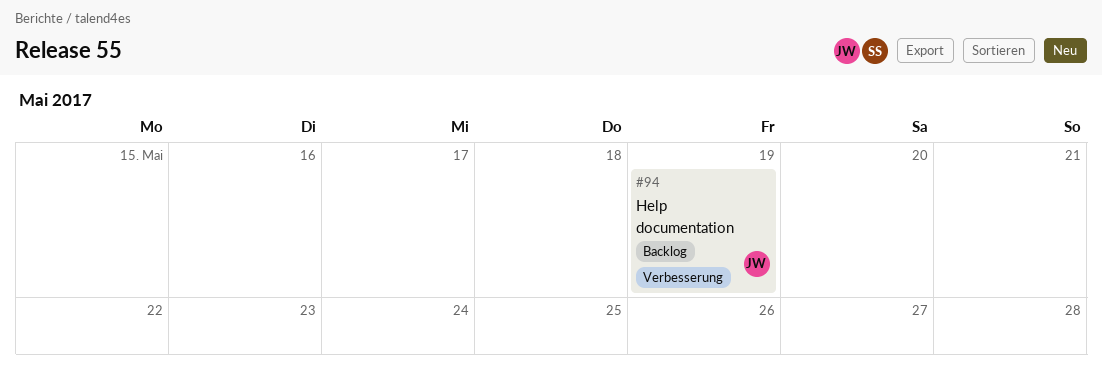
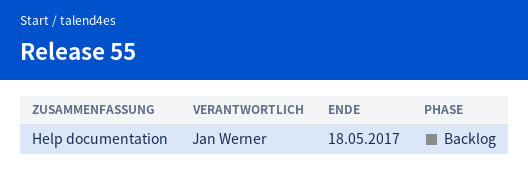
Help documentation, due: May 19 -> May 18

